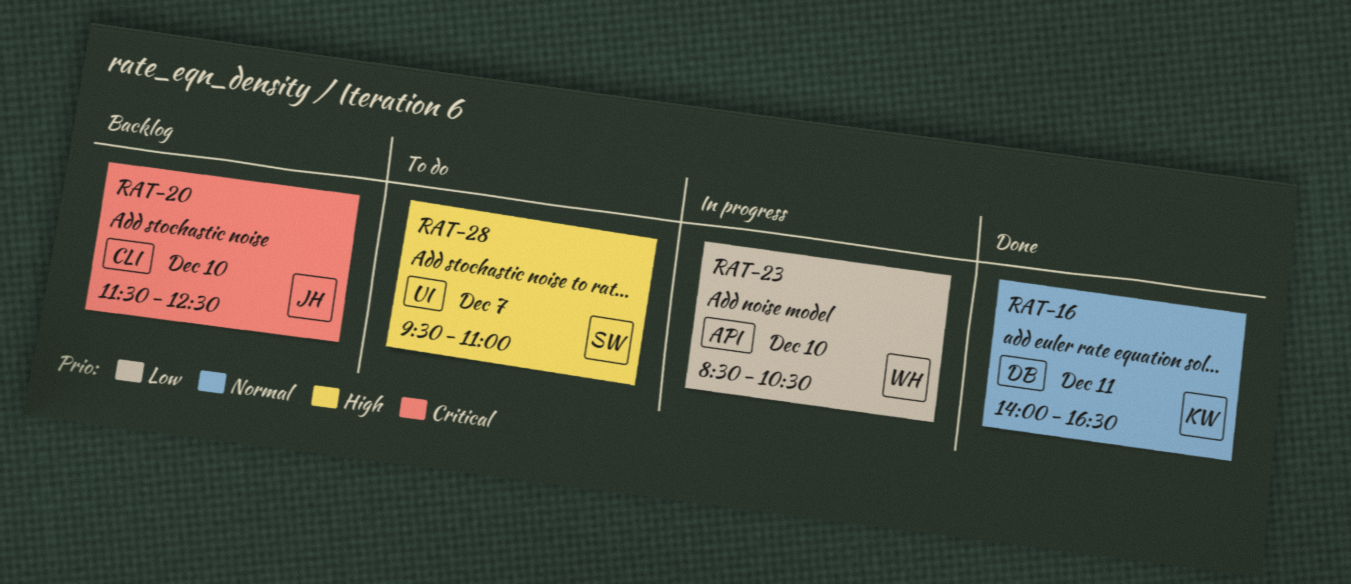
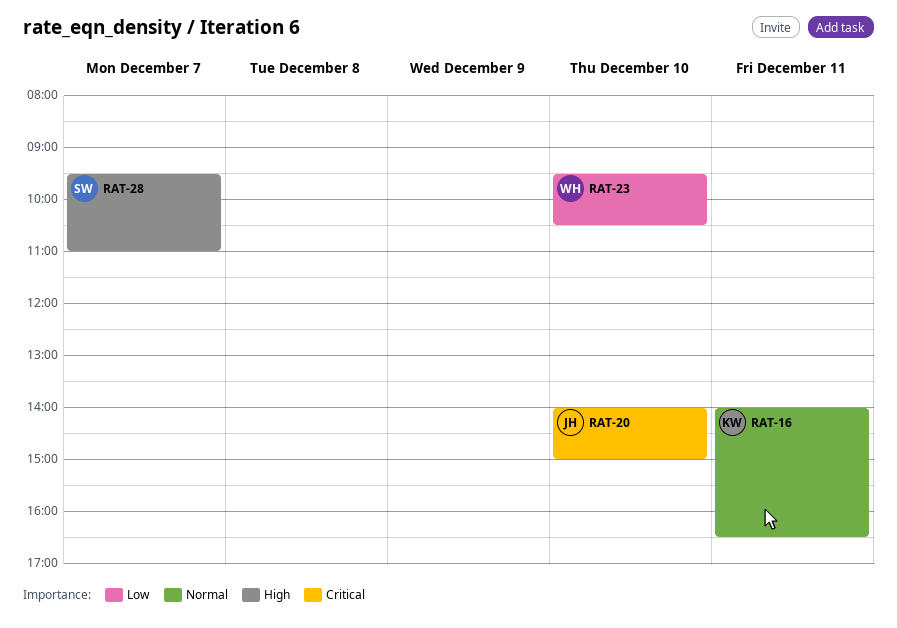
RAT-20, begins: 11:30 -> 14:00
RAT-20, ends: 12:30 -> 15:00
RAT-23, begins: 08:30 -> 09:30

